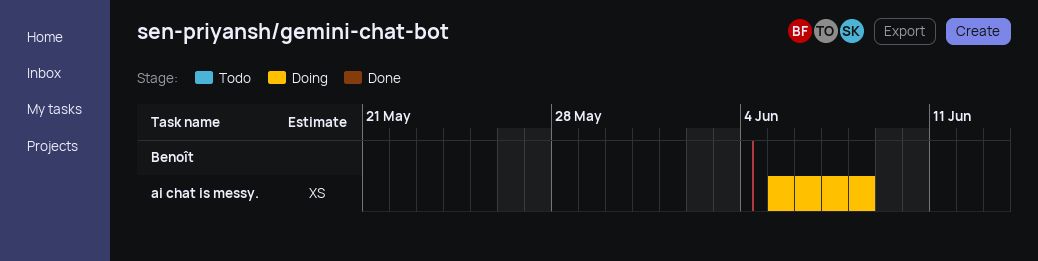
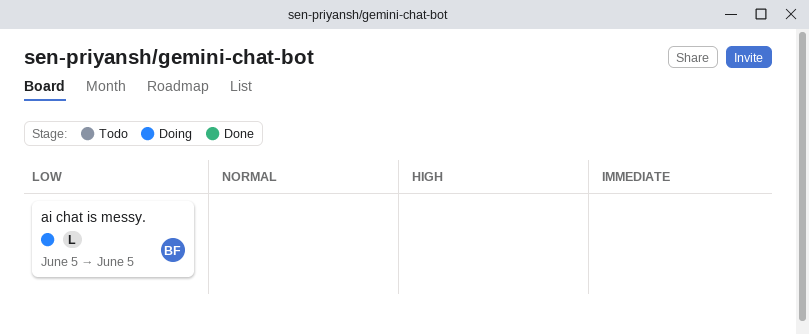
ai chat is messy., estimate: XS -> L
ai chat is messy., due: Jun 8 -> Jun 5

